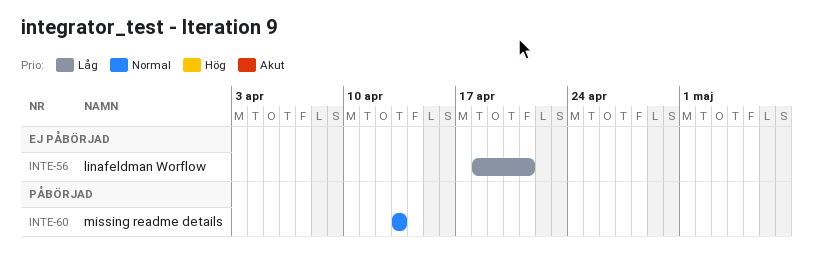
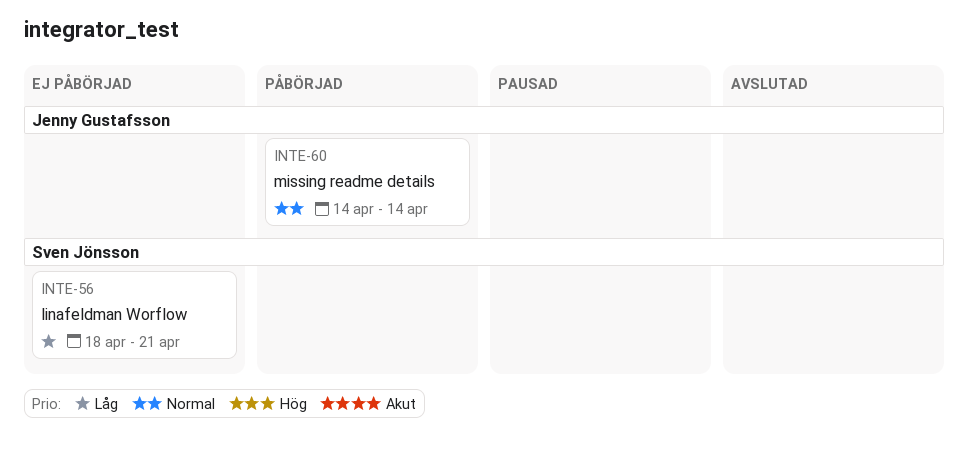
INTE-60, start: Apr 13 -> Apr 14
INTE-60, due: Apr 13 -> Apr 14

